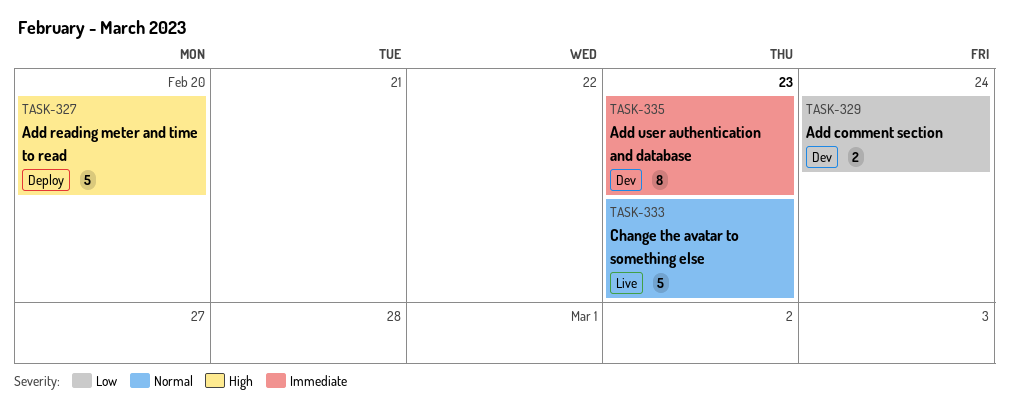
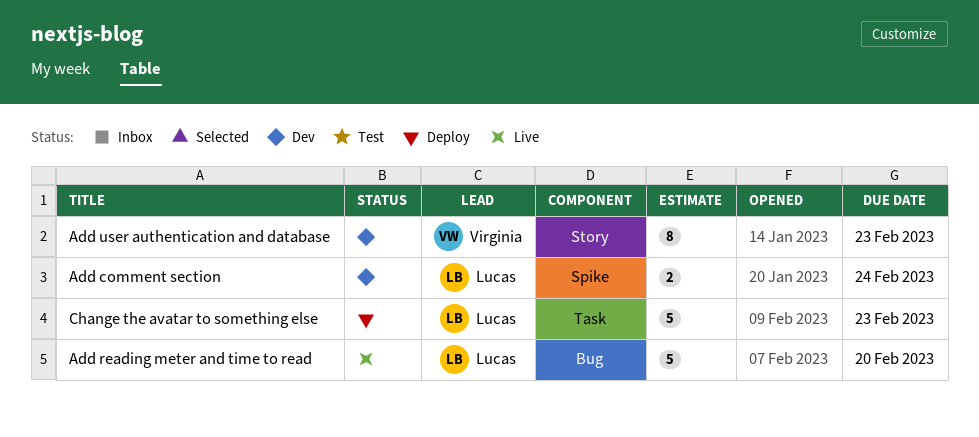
Add reading meter and time to read, status: Deploy -> Live
Change the avatar to something else, status: Live -> Deploy

